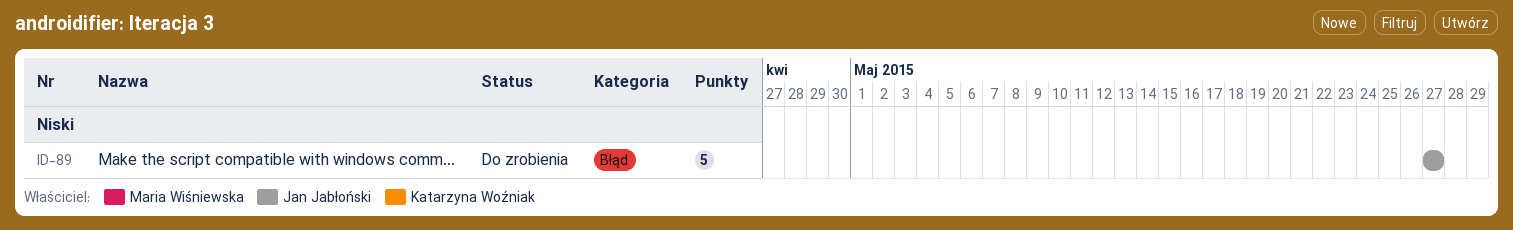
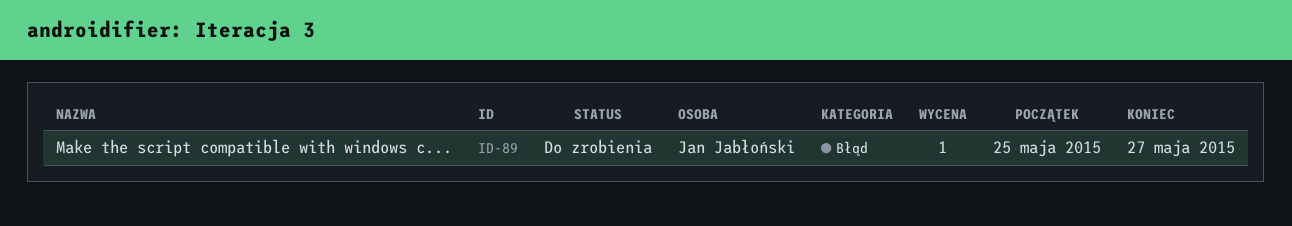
ID-89, estimate: 5 -> 1
ID-89, start: May 27 -> May 25

